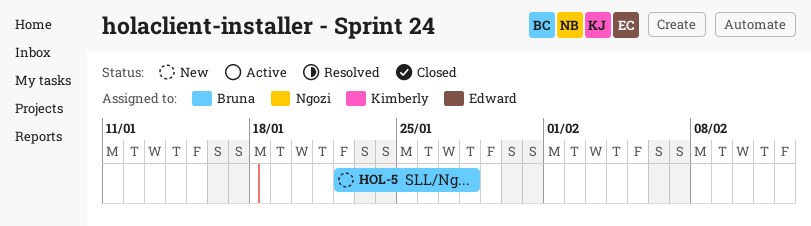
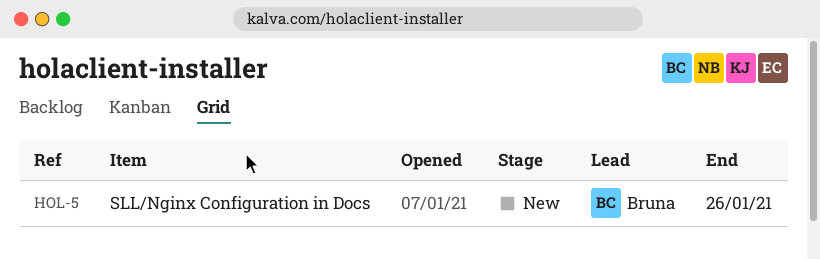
HOL-5, due: Jan 28 -> Jan 26

